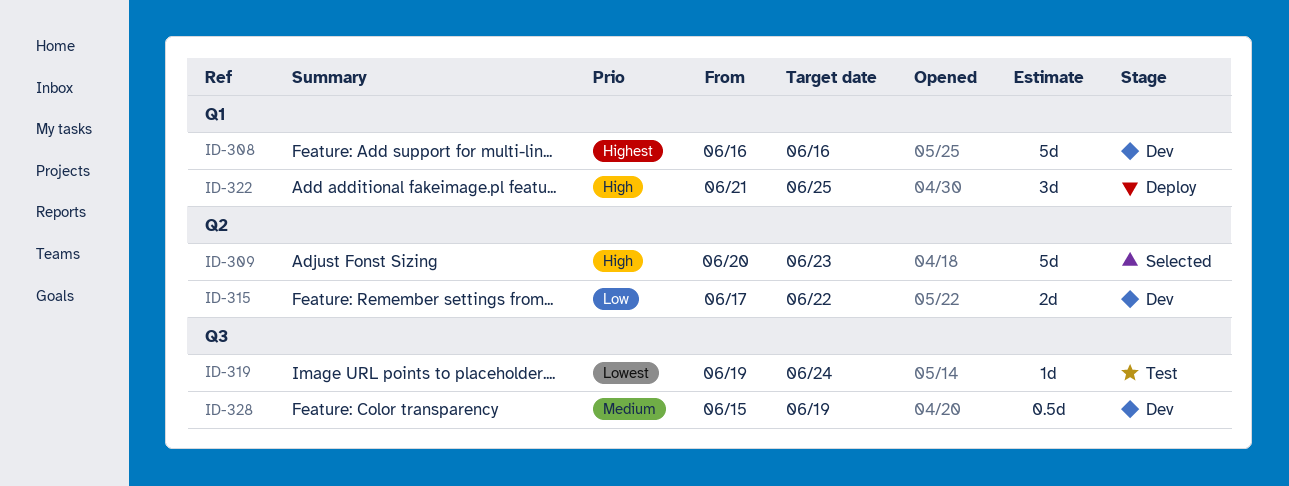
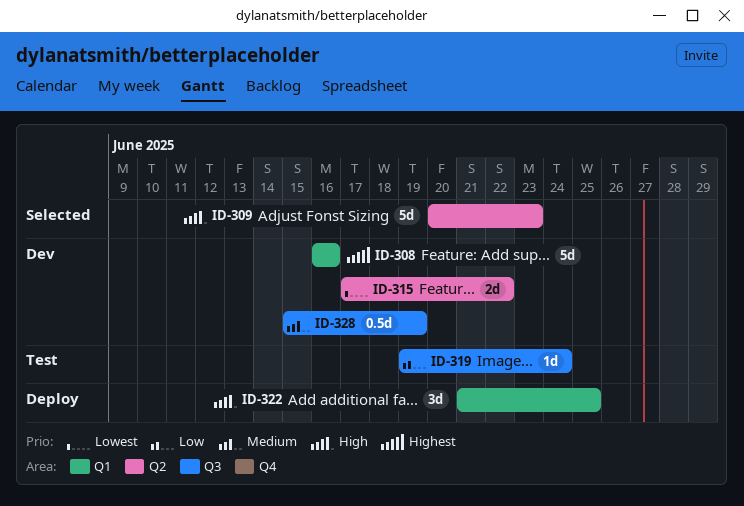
ID-315, priority: Low -> Lowest
ID-319, priority: Lowest -> Low

